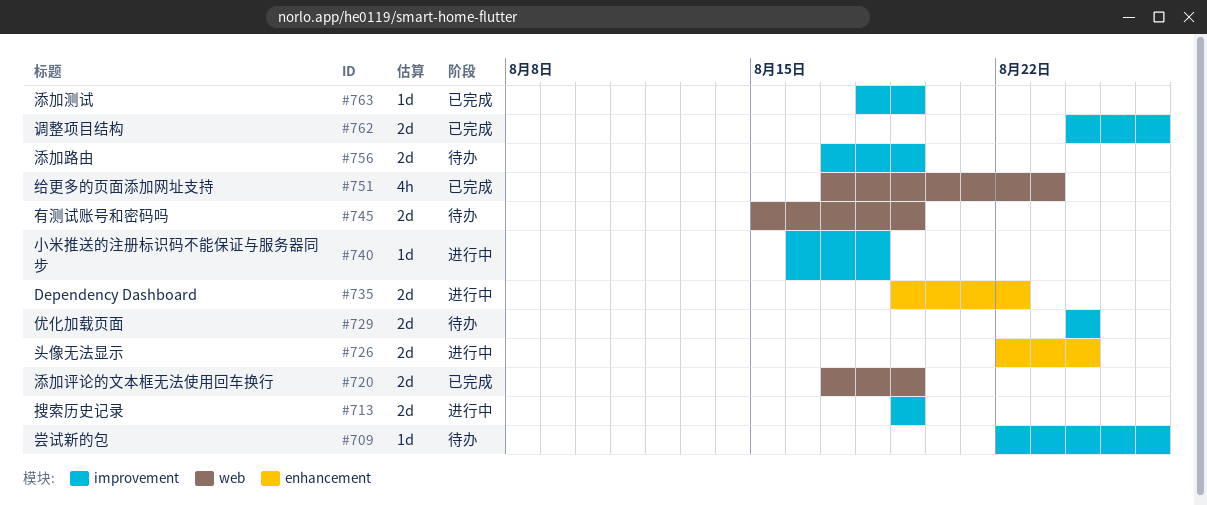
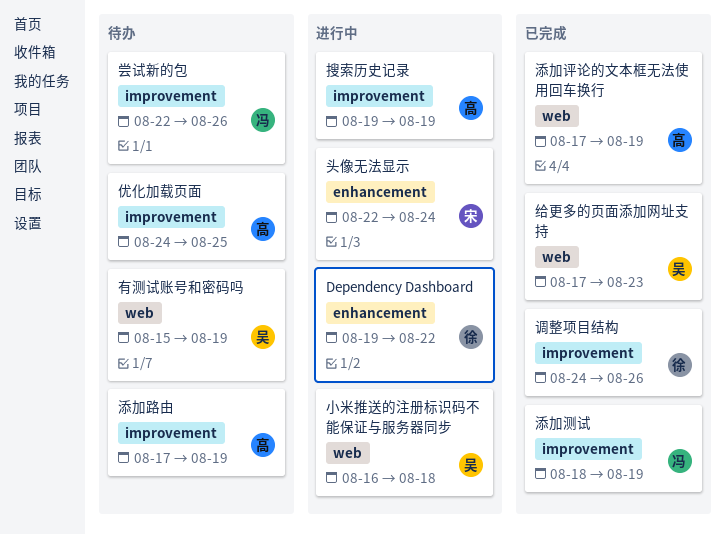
优化加载页面, due: Aug 24 -> Aug 25
小米推送的注册标识码不能保证与服务器同步, label: improvement -> web

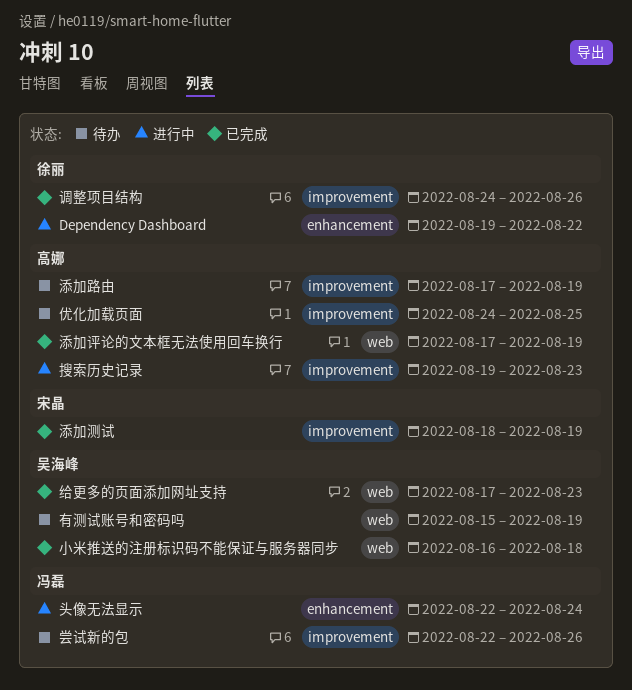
头像无法显示, owner: 宋晶 -> 冯磊
小米推送的注册标识码不能保证与服务器同步, status: 进行中 -> 已完成
搜索历史记录, due: Aug 19 -> Aug 23
添加测试, owner: 冯磊 -> 宋晶

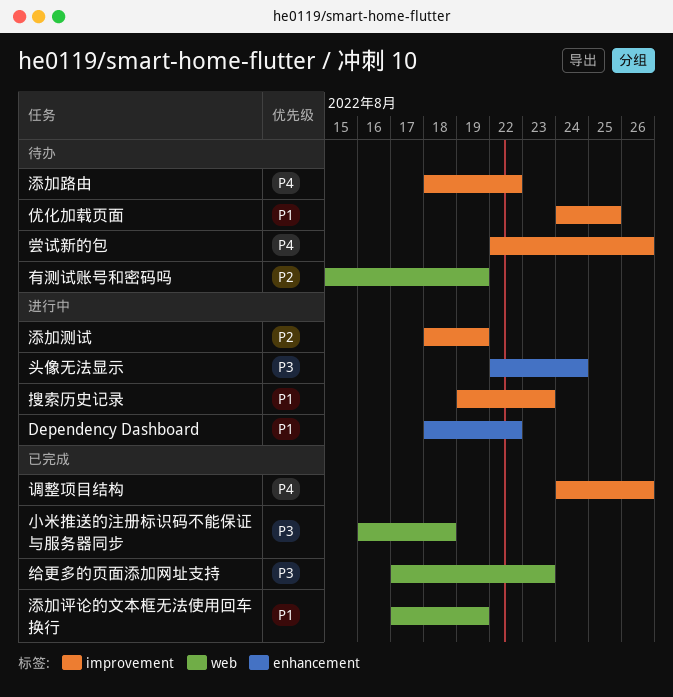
Dependency Dashboard, start: Aug 19 -> Aug 18
添加测试, status: 已完成 -> 进行中
添加路由, start: Aug 17 -> Aug 18
添加路由, due: Aug 19 -> Aug 22

